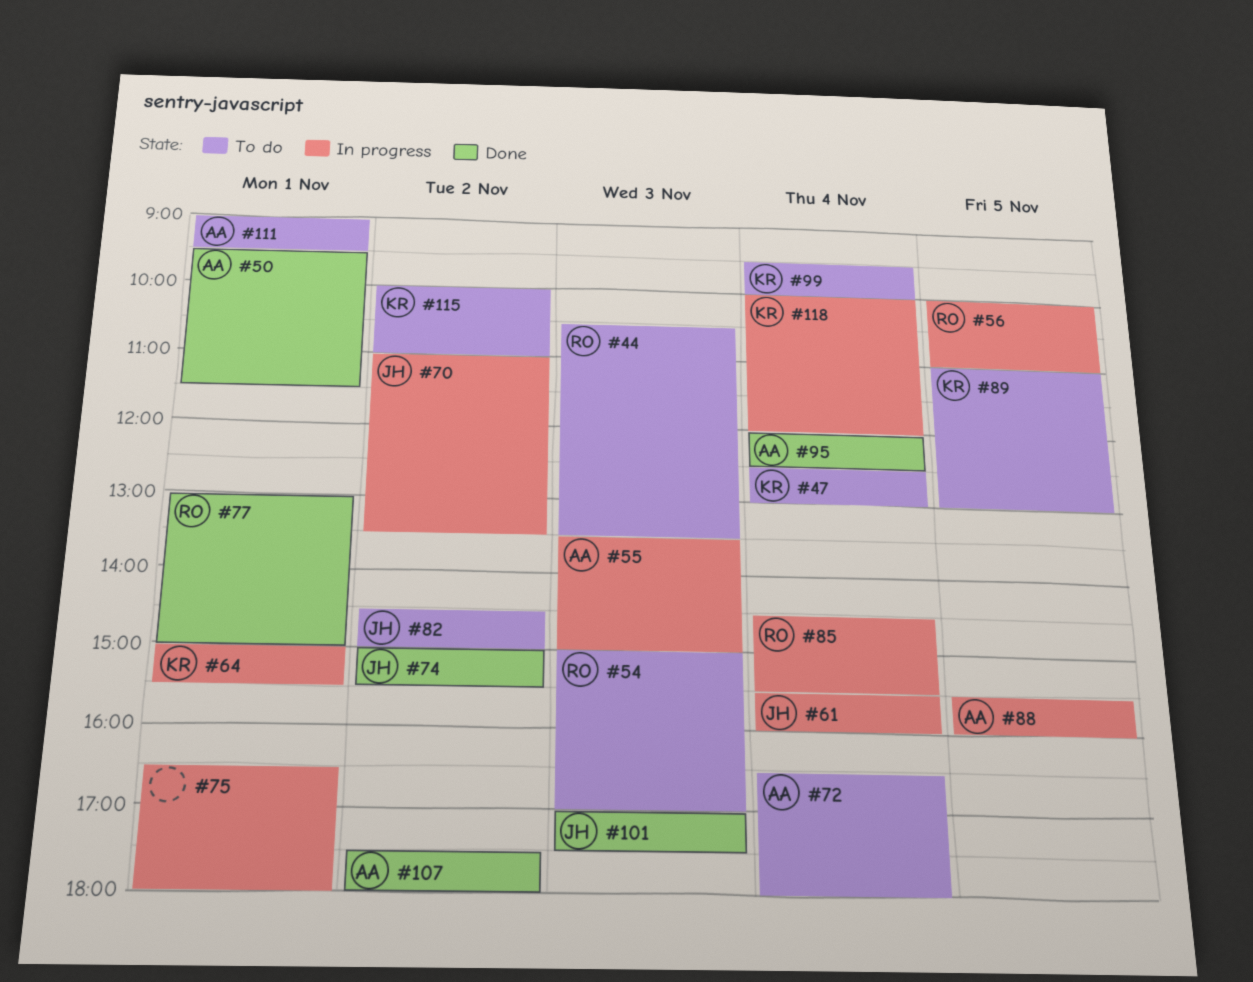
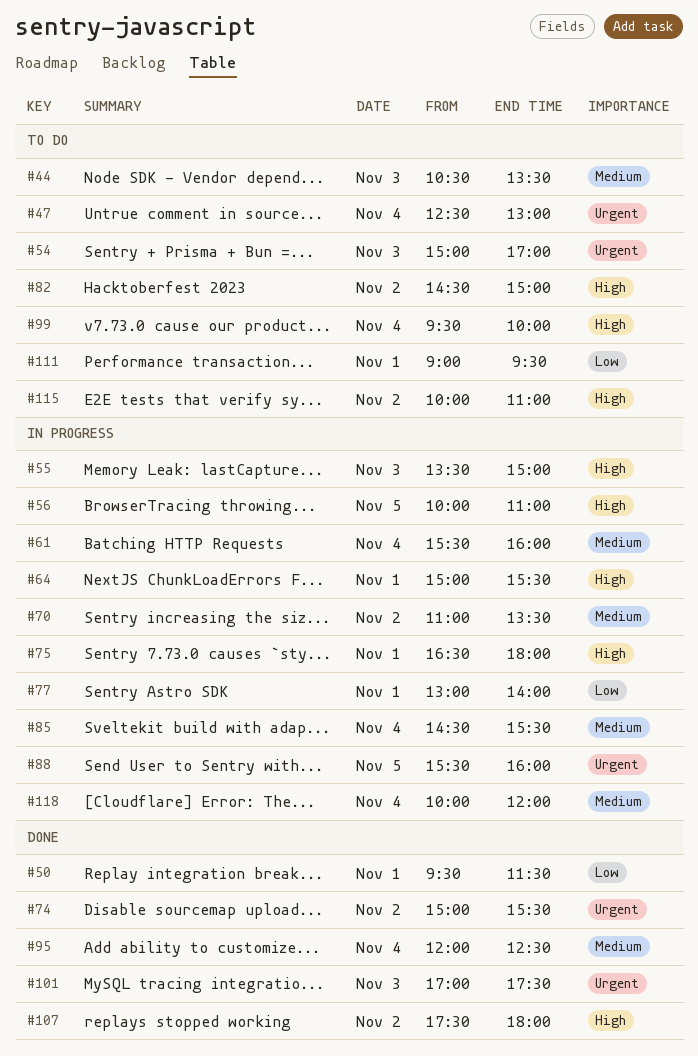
#72: present -> none
#77, status: Done -> In progress
#77, ends: 15:00 -> 14:00
#89: present -> none

